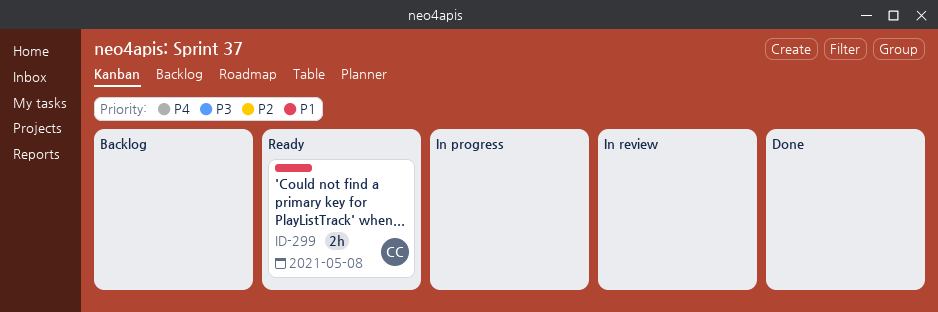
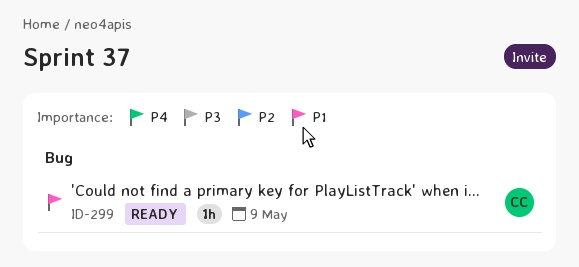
ID-299, estimate: 2h -> 1h
ID-299, due: May 8 -> May 9

